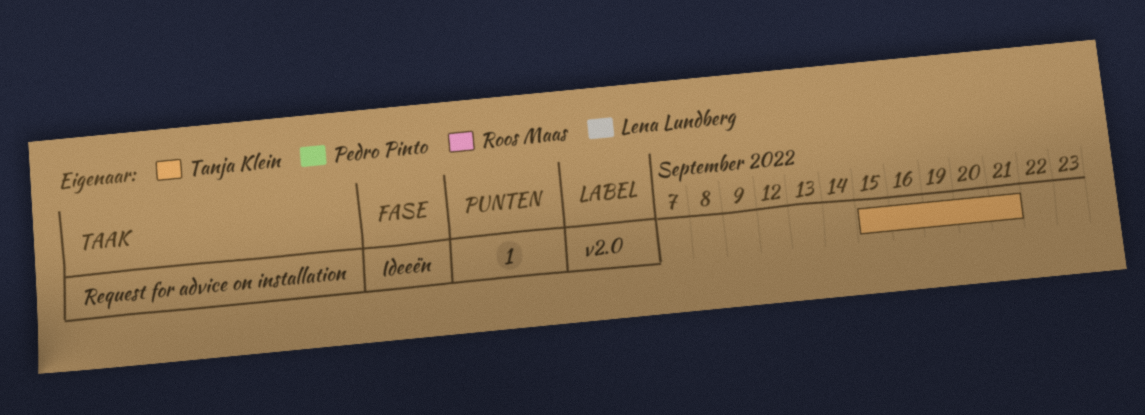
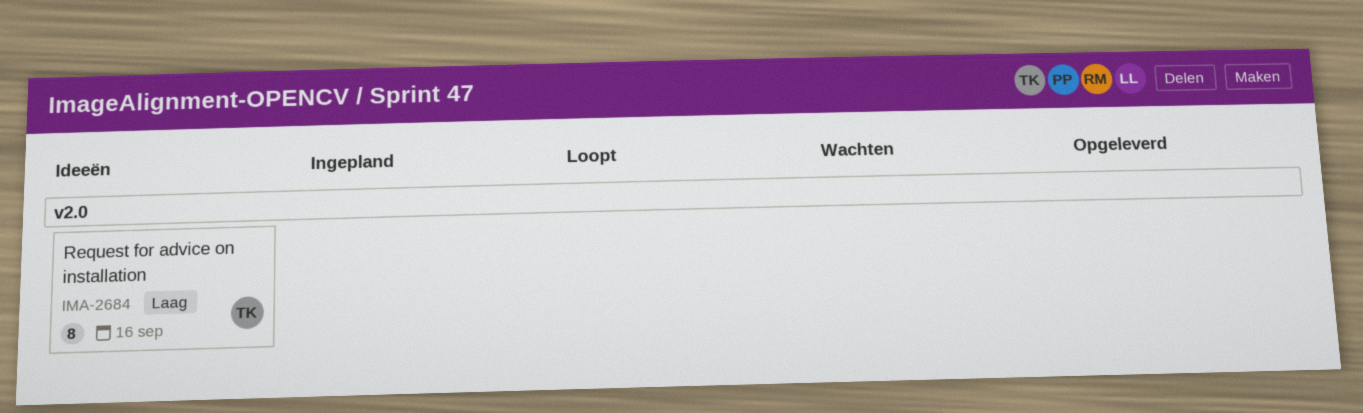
Request for advice on installation, estimate: 1 -> 8
Request for advice on installation, due: Sep 21 -> Sep 16

